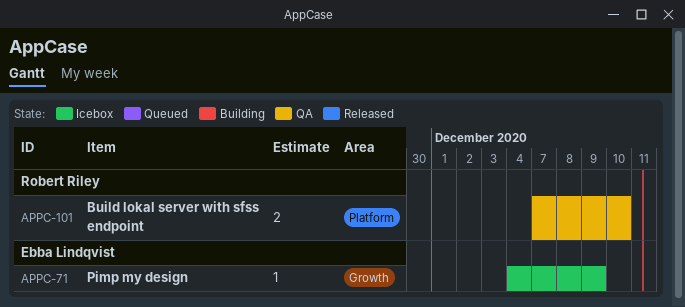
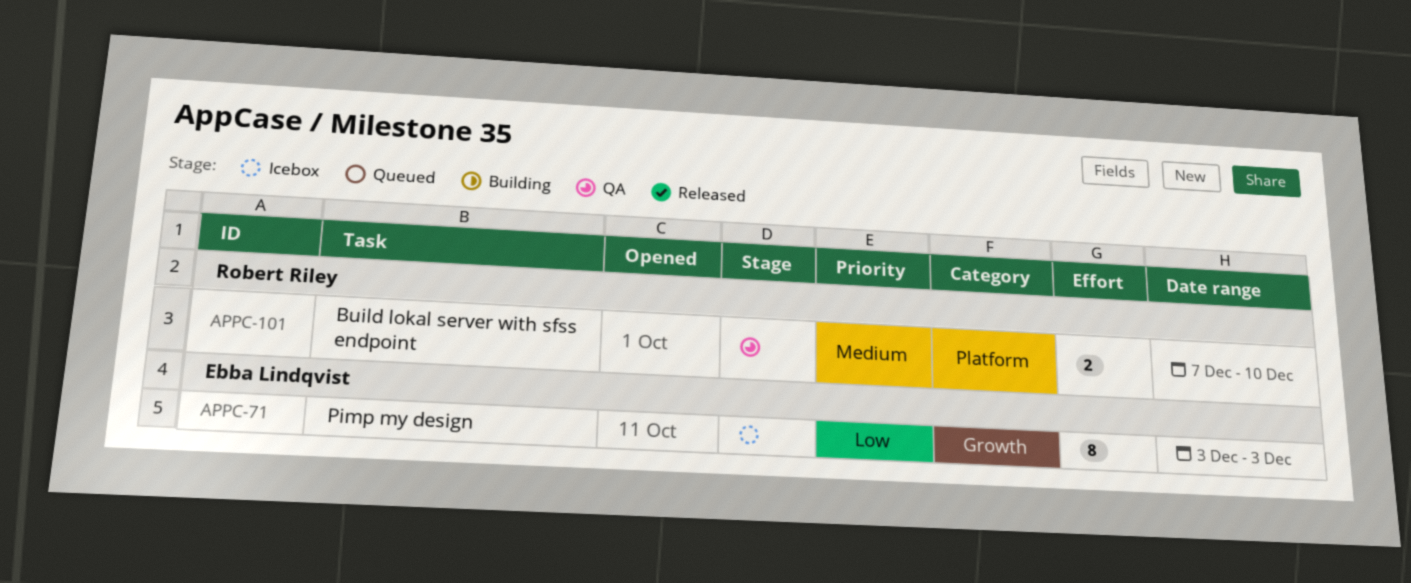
APPC-71, estimate: 1 -> 8
APPC-71, start: Dec 4 -> Dec 3
APPC-71, due: Dec 9 -> Dec 3

